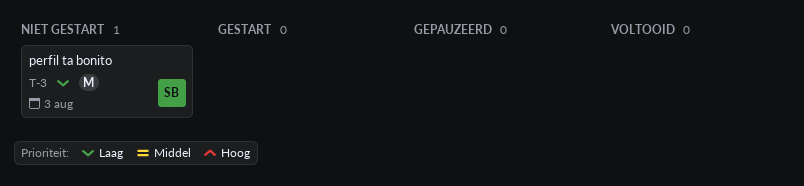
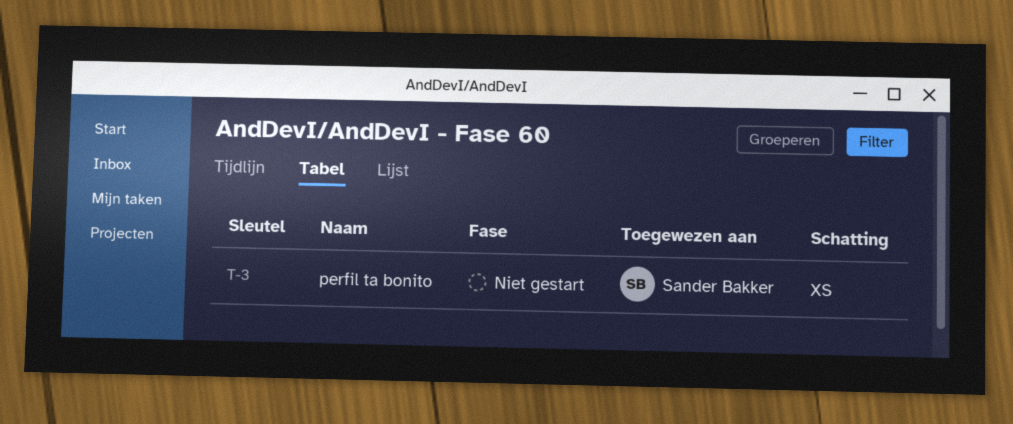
T-3, estimate: M -> XS

